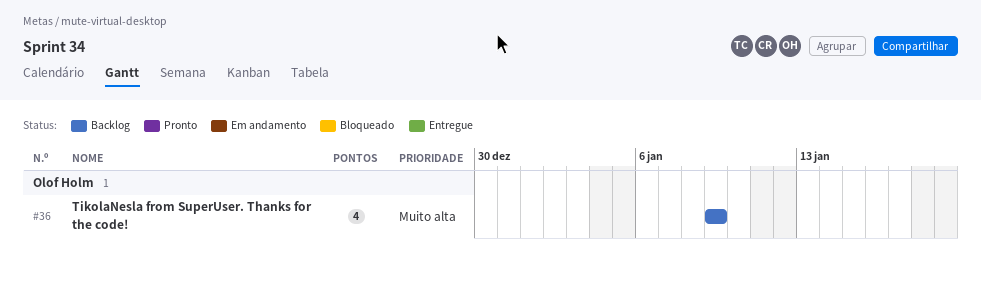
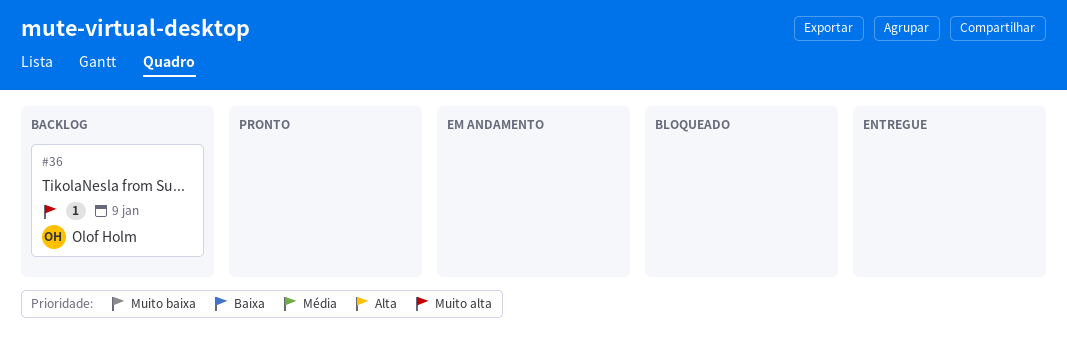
#36, estimate: 4 -> 1

